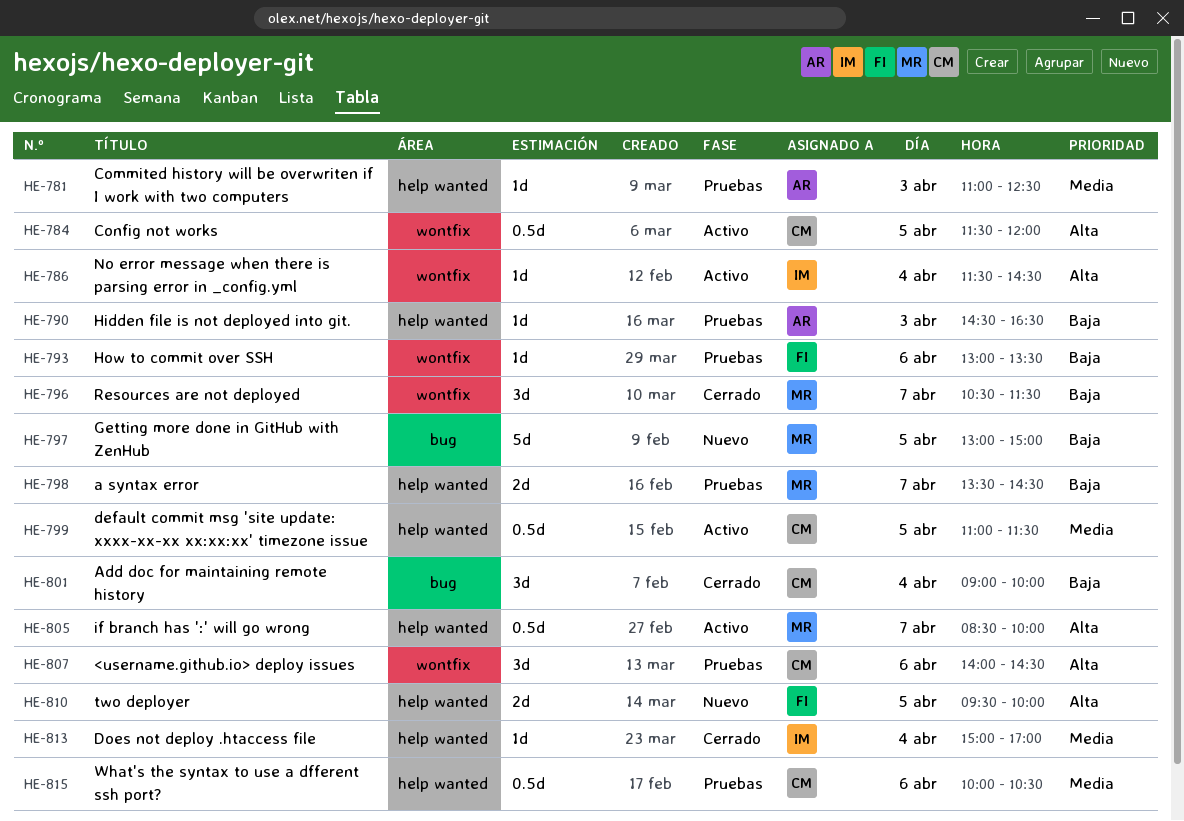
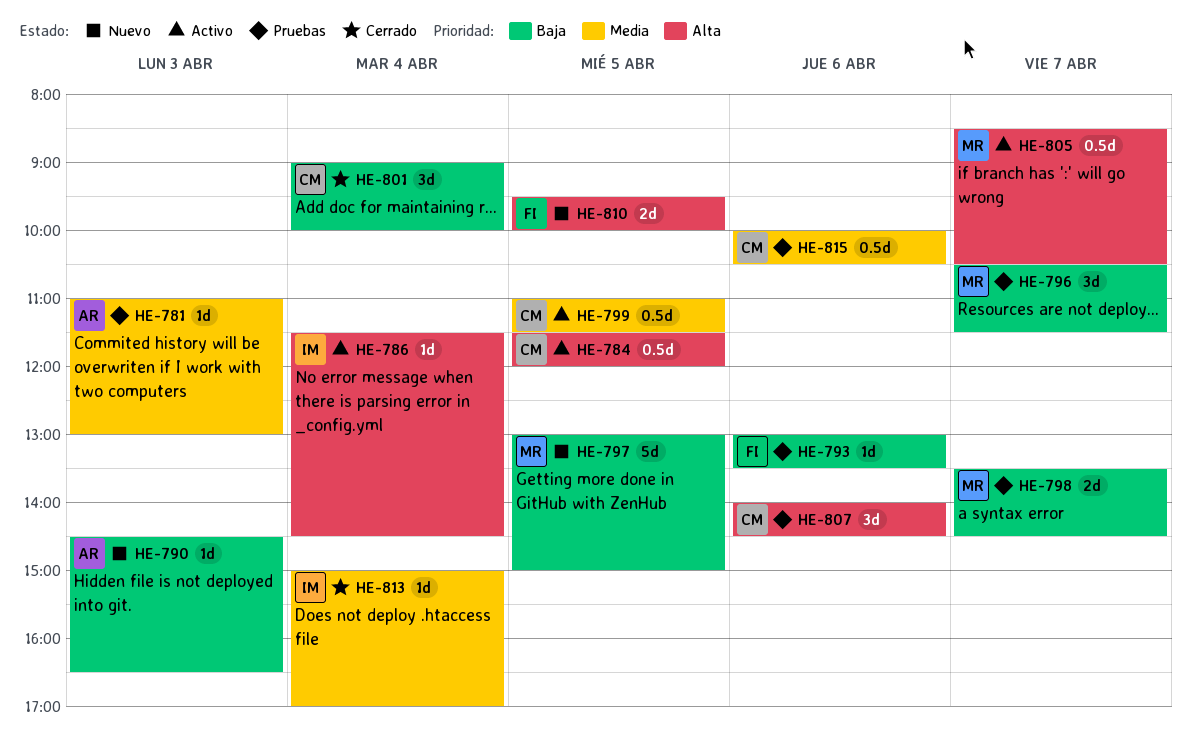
HE-781, ends: 12:30 -> 13:00
HE-790, status: Pruebas -> Nuevo
HE-796, status: Cerrado -> Pruebas
HE-805, ends: 10:00 -> 10:30

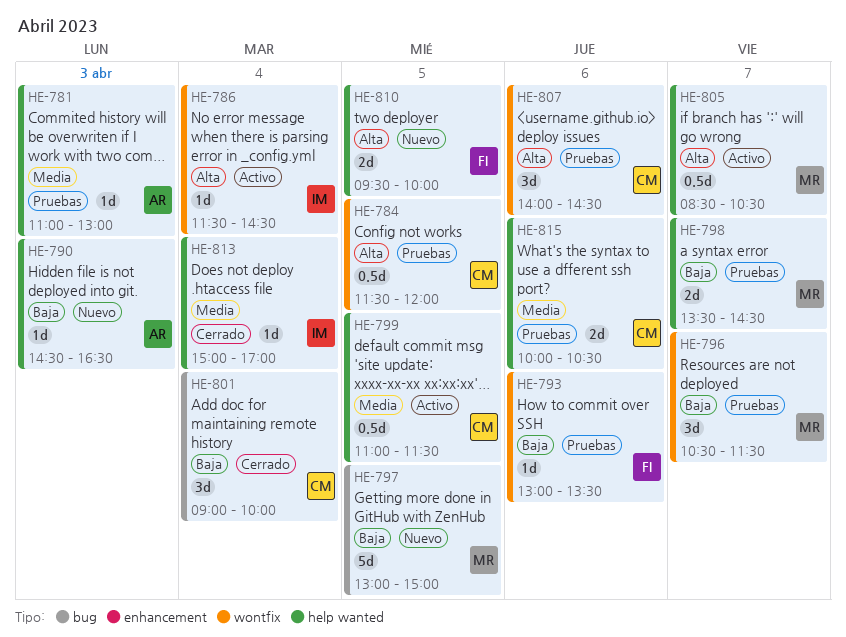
HE-784, status: Activo -> Pruebas
HE-815, estimate: 0.5d -> 2d

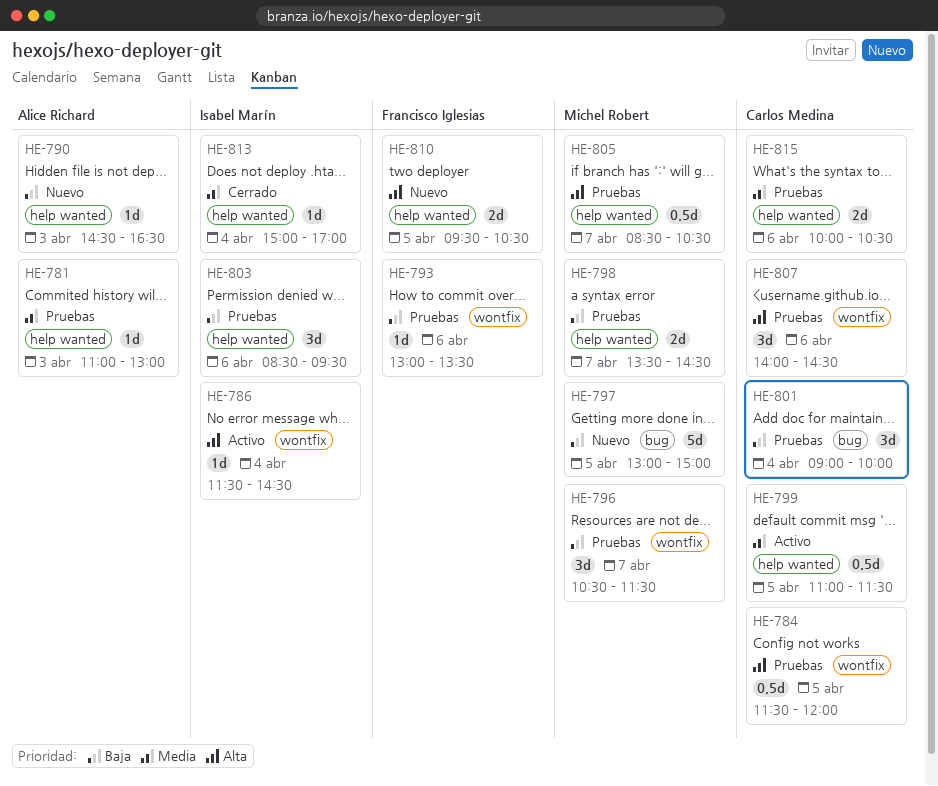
HE-801, status: Cerrado -> Pruebas
HE-803: none -> present
HE-805, status: Activo -> Pruebas
HE-810, ends: 10:00 -> 10:30

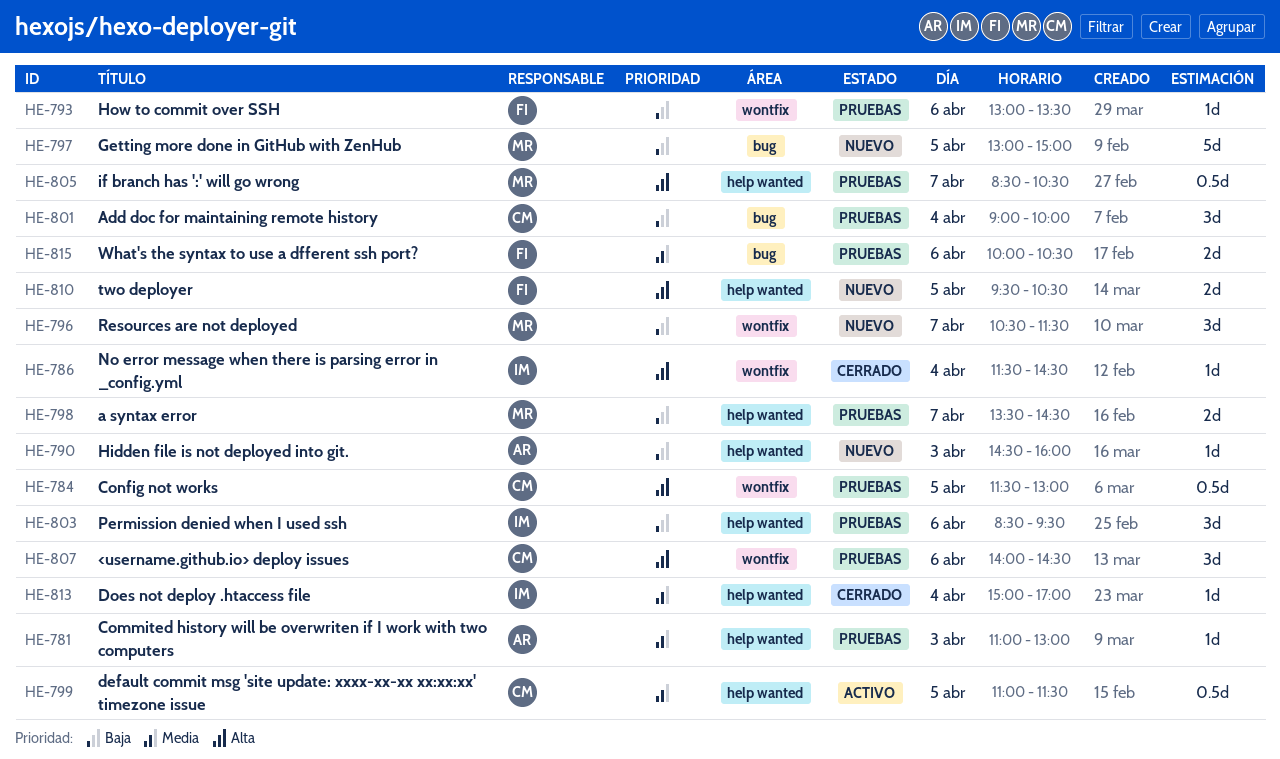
HE-784, ends: 12:00 -> 13:00
HE-786, status: Activo -> Cerrado
HE-790, ends: 16:30 -> 16:00
HE-796, status: Pruebas -> Nuevo
HE-815, owner: Carlos Medina -> Francisco Iglesias
HE-815, label: help wanted -> bug

